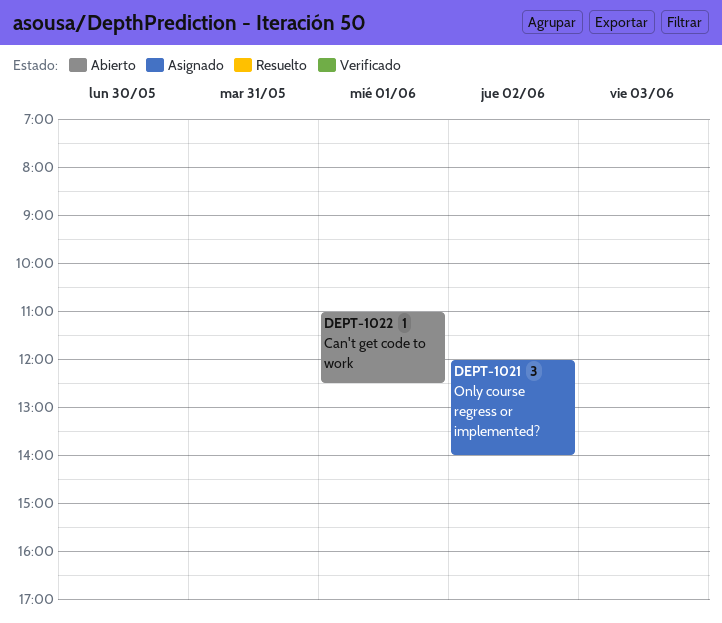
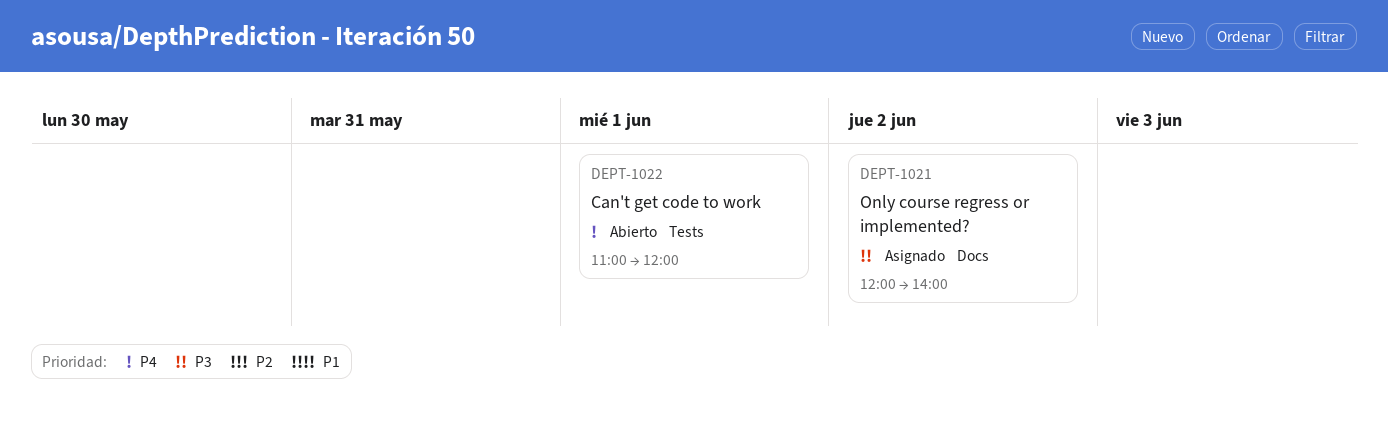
DEPT-1022, ends: 12:30 -> 12:00

